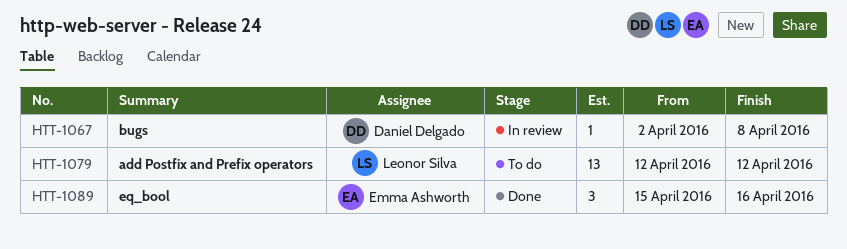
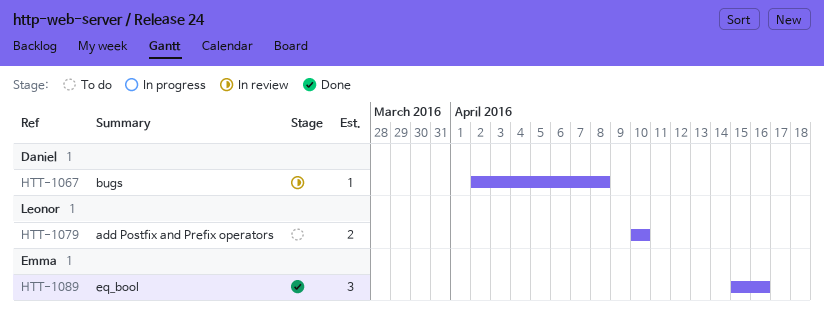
HTT-1079, estimate: 13 -> 2
HTT-1079, start: Apr 12 -> Apr 10
HTT-1079, due: Apr 12 -> Apr 10

